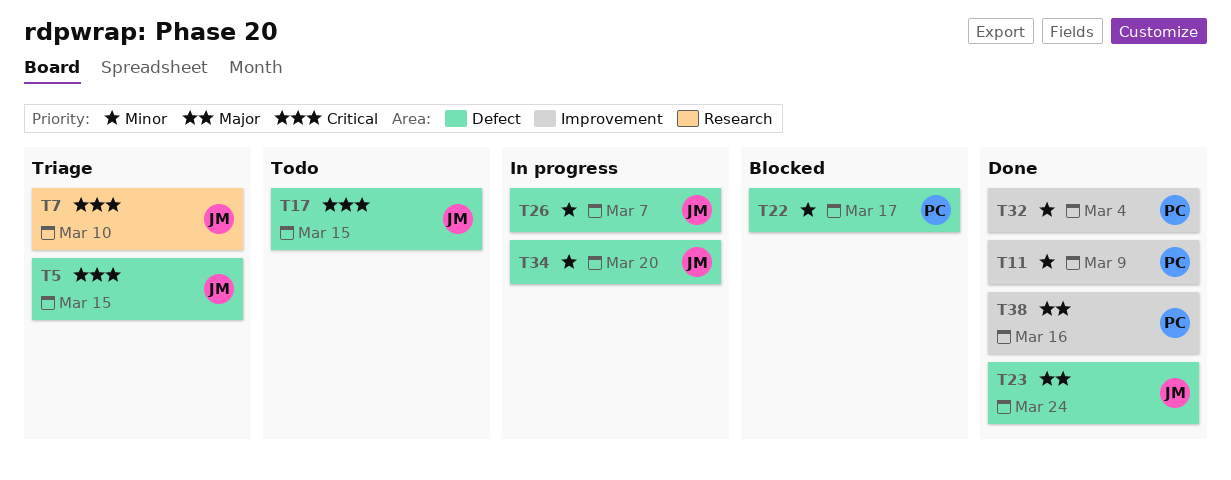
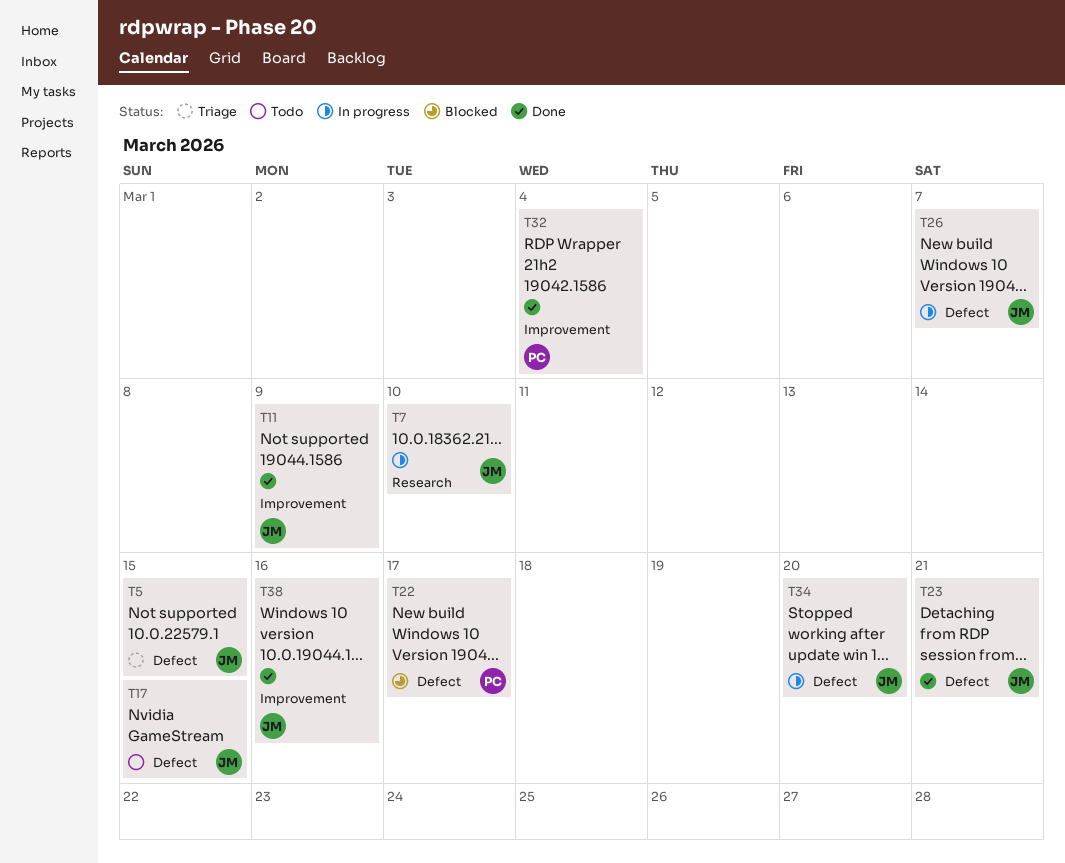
T7, status: Triage -> In progress
T11, owner: PC -> JM
T23, due: Mar 24 -> Mar 21
T38, owner: PC -> JM

